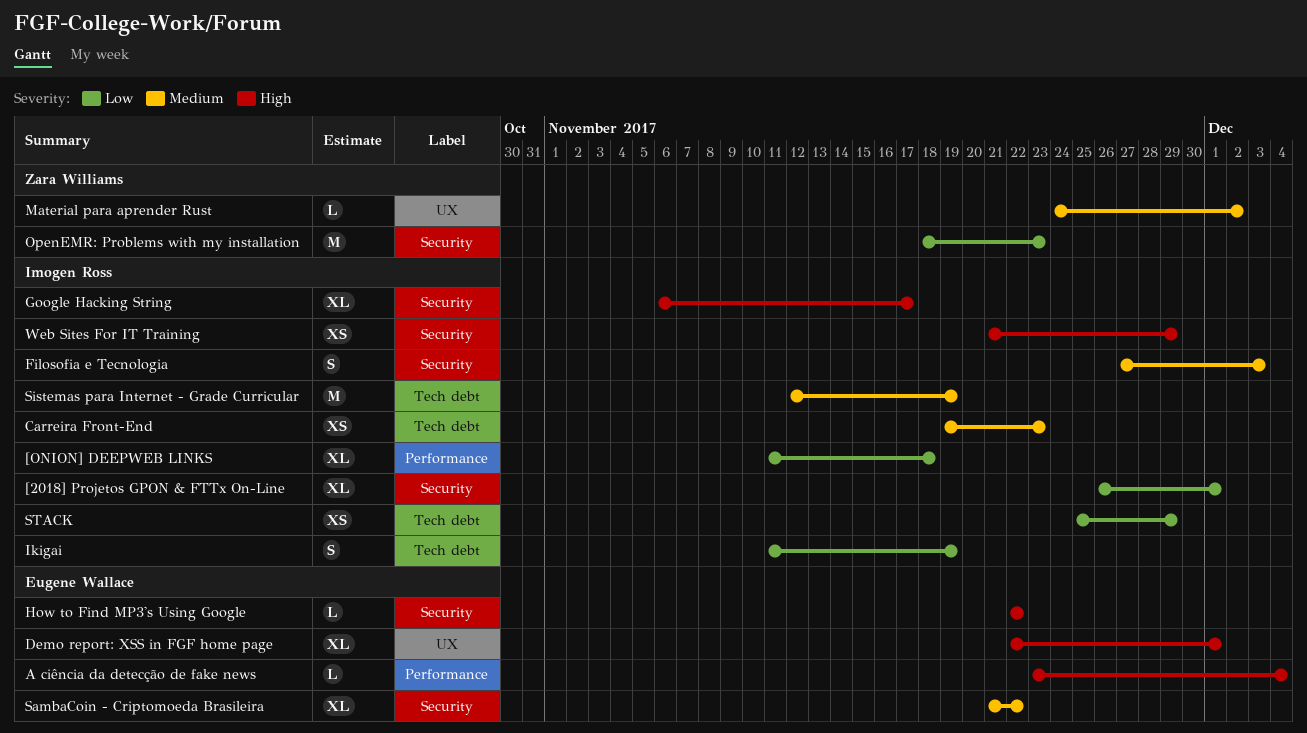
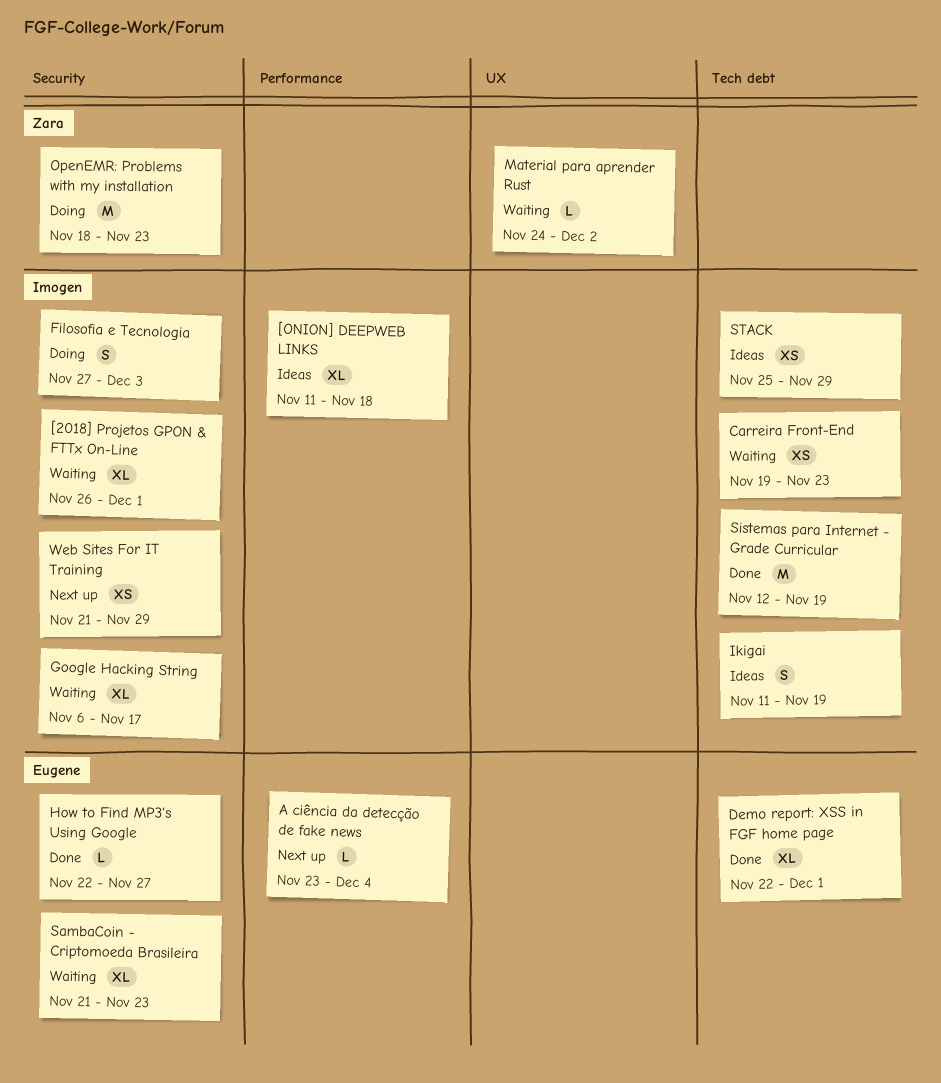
Demo report: XSS in FGF home page, label: UX -> Tech debt
How to Find MP3's Using Google, due: Nov 22 -> Nov 27
SambaCoin - Criptomoeda Brasileira, due: Nov 22 -> Nov 23

